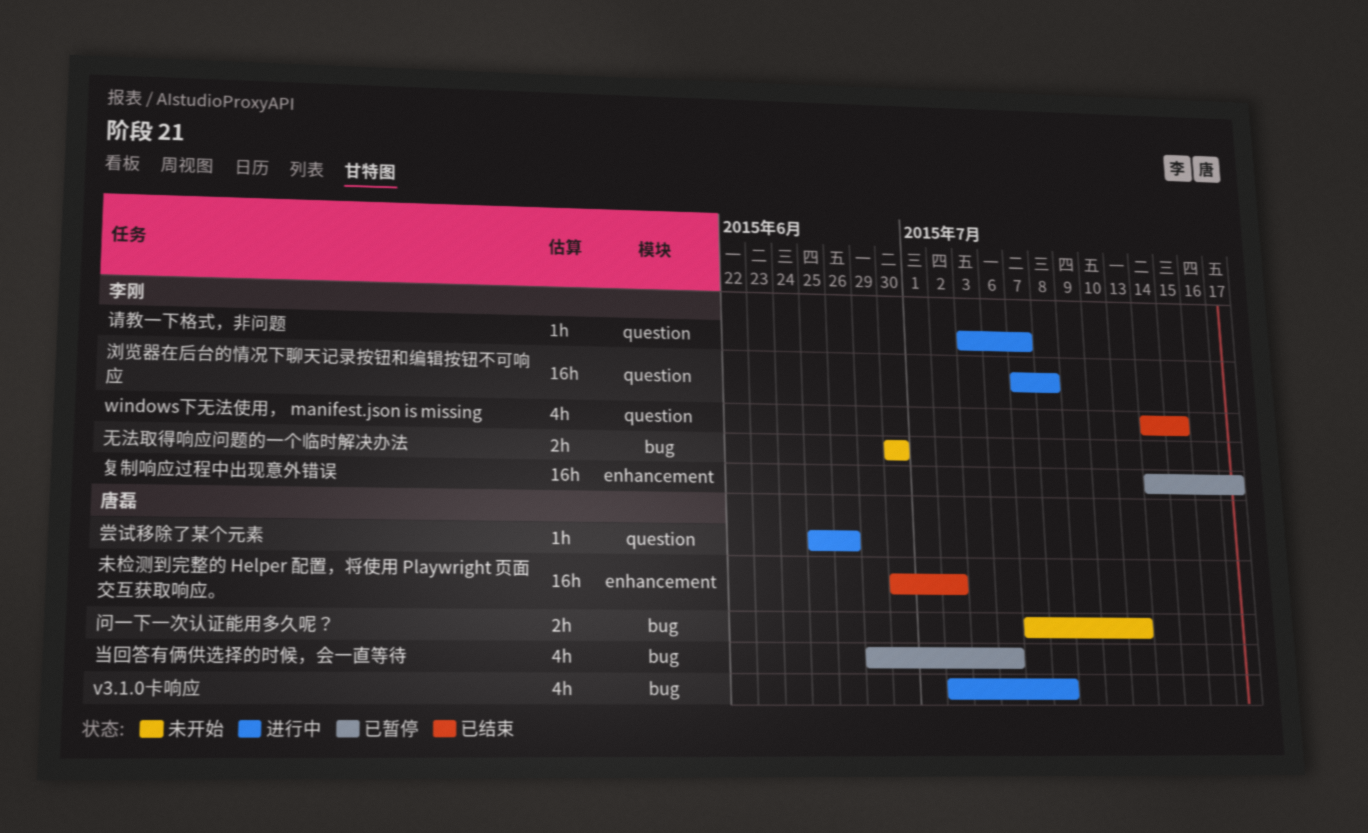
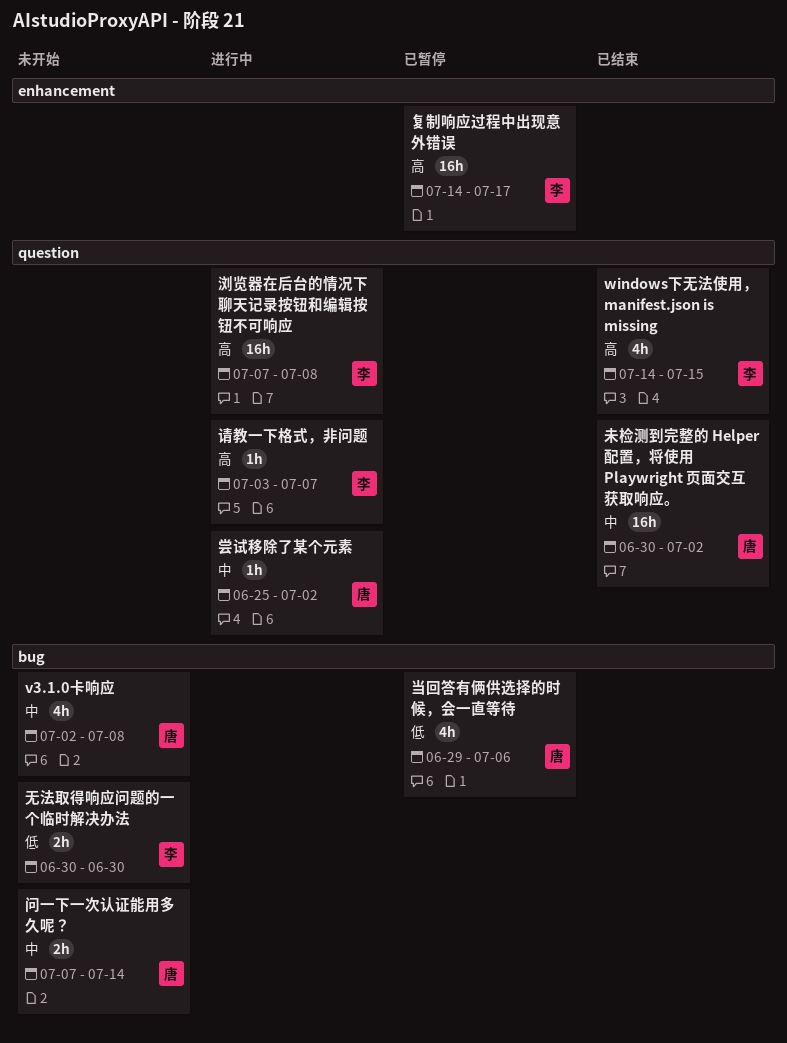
v3.1.0卡响应, status: 进行中 -> 未开始
尝试移除了某个元素, due: Jun 26 -> Jul 2
未检测到完整的 Helper 配置，将使用 Playwright 页面交互获取响应。, label: enhancement -> question
问一下一次认证能用多久呢？, due: Jul 13 -> Jul 14

